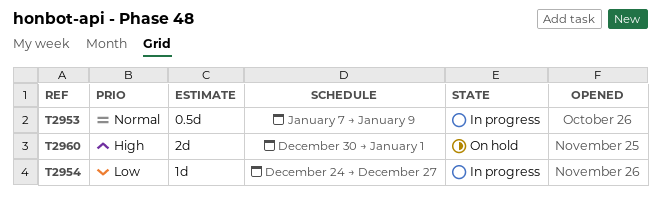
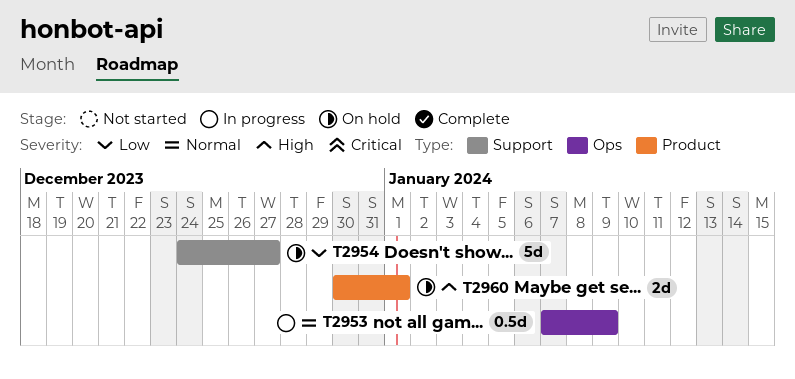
T2954, status: In progress -> On hold
T2954, estimate: 1d -> 5d

